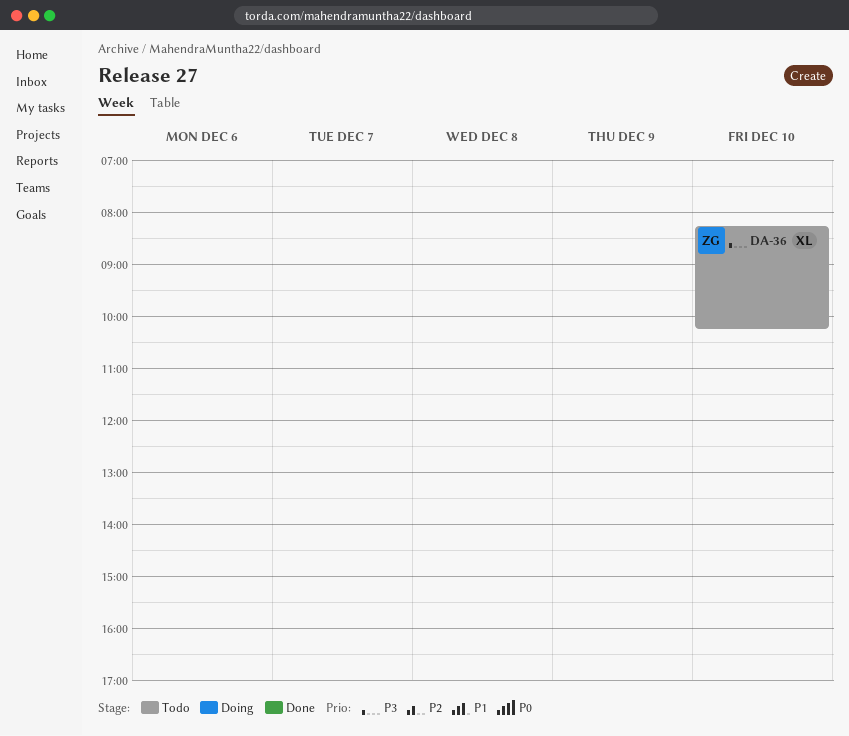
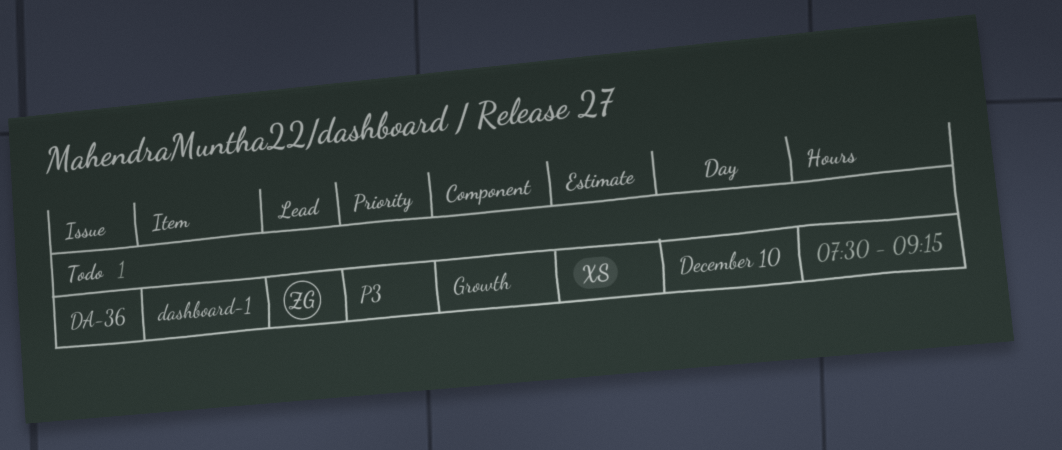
DA-36, estimate: XL -> XS
DA-36, begins: 08:15 -> 07:30
DA-36, ends: 10:15 -> 09:15

